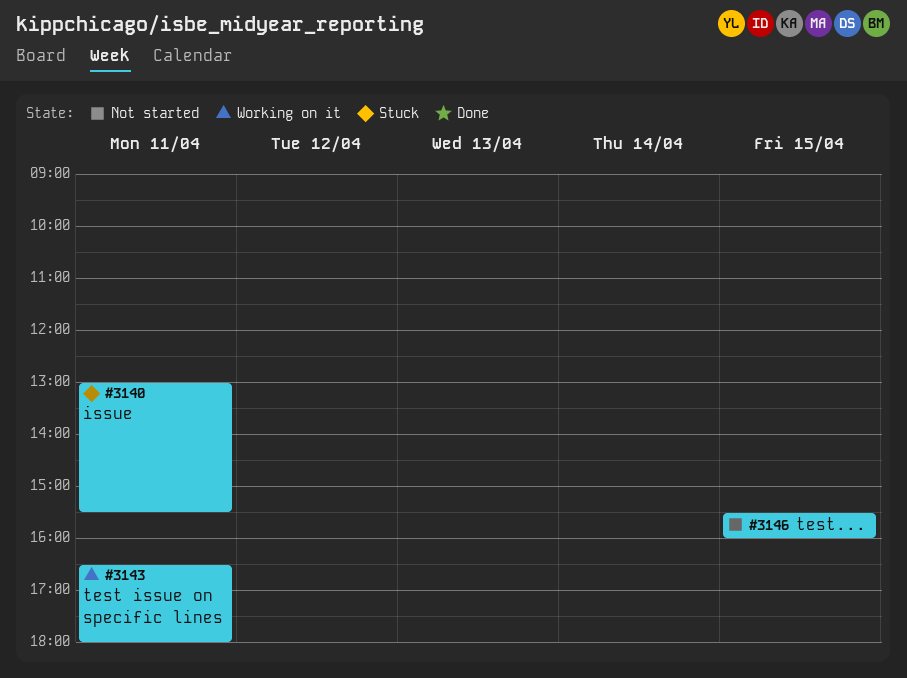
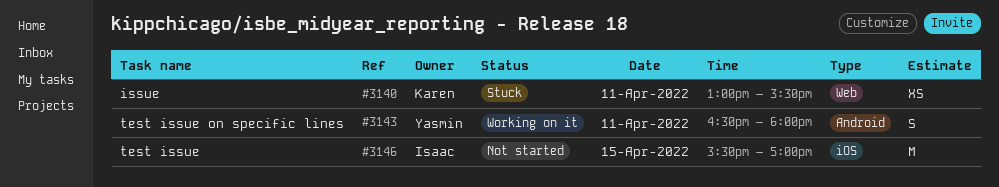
#3146, ends: 16:00 -> 17:00

